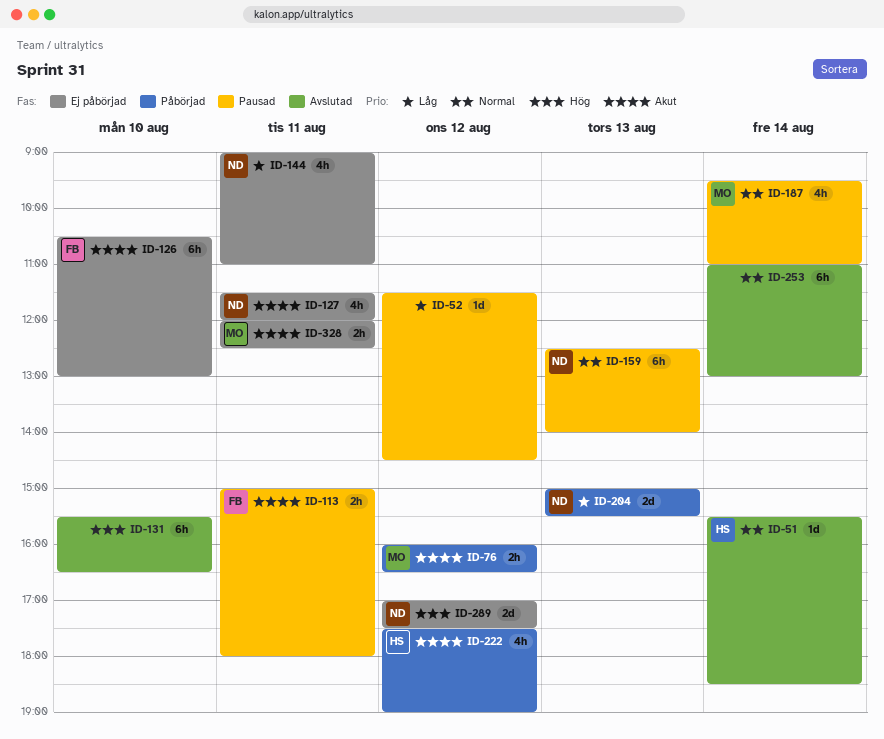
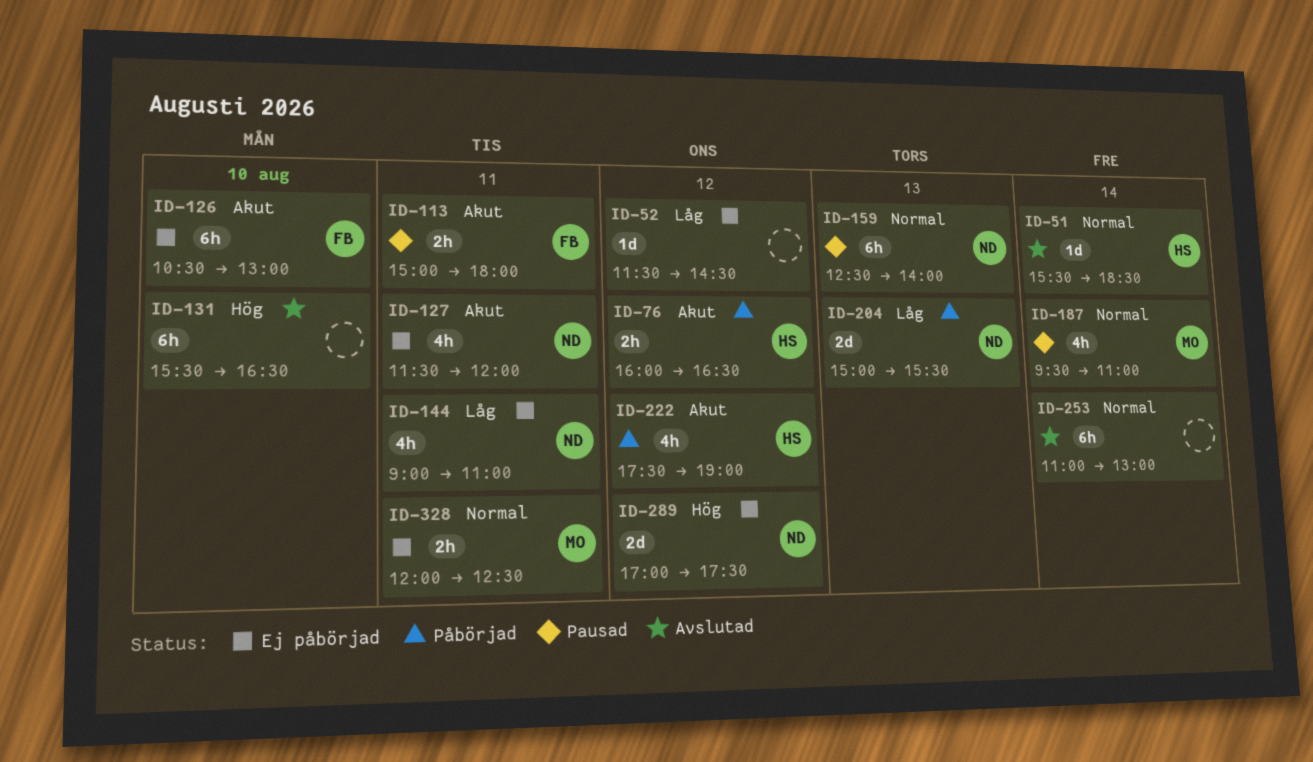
ID-52, status: Pausad -> Ej påbörjad
ID-76, owner: MO -> HS
ID-328, priority: Akut -> Normal

